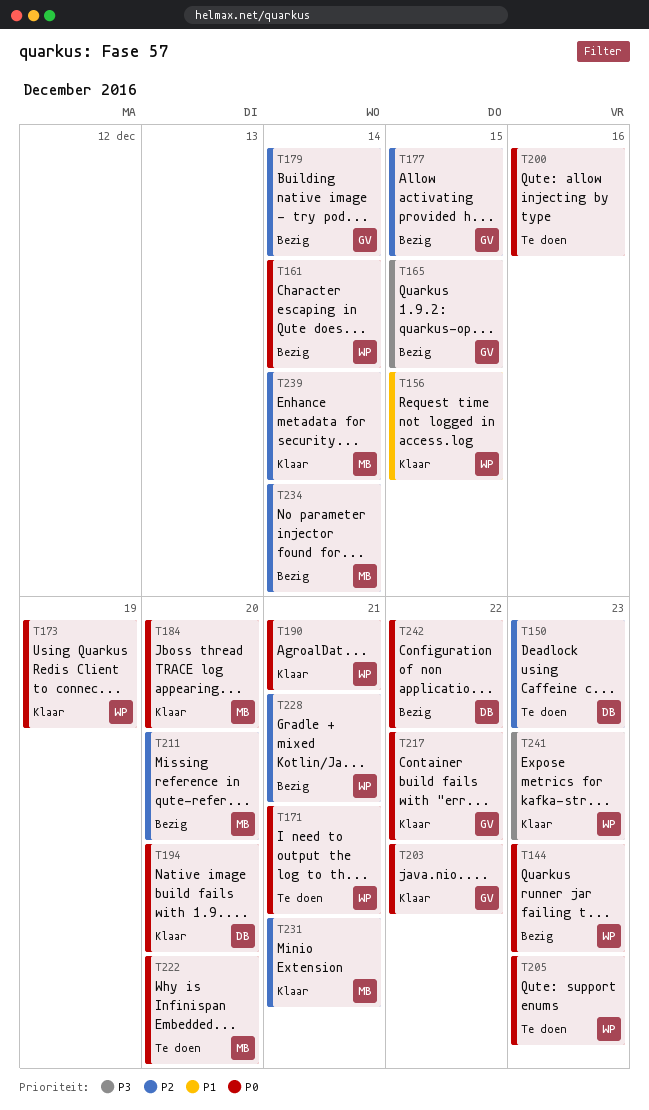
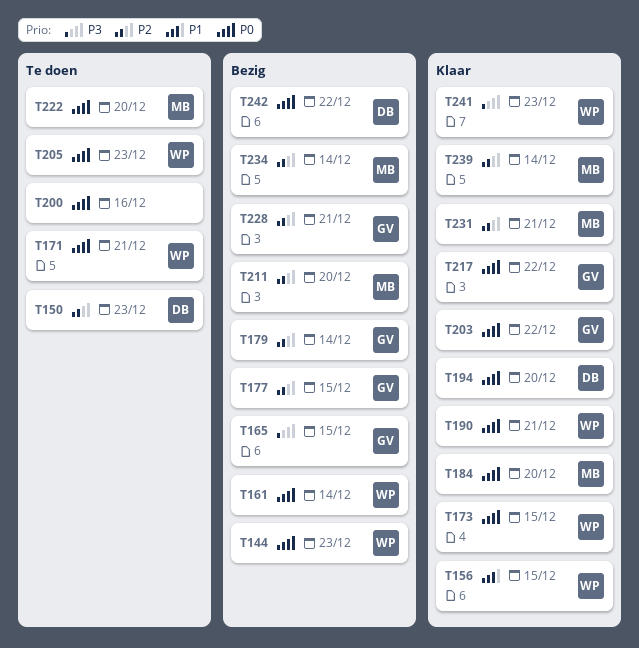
T173, due: Dec 19 -> Dec 15
T228, owner: WP -> GV

